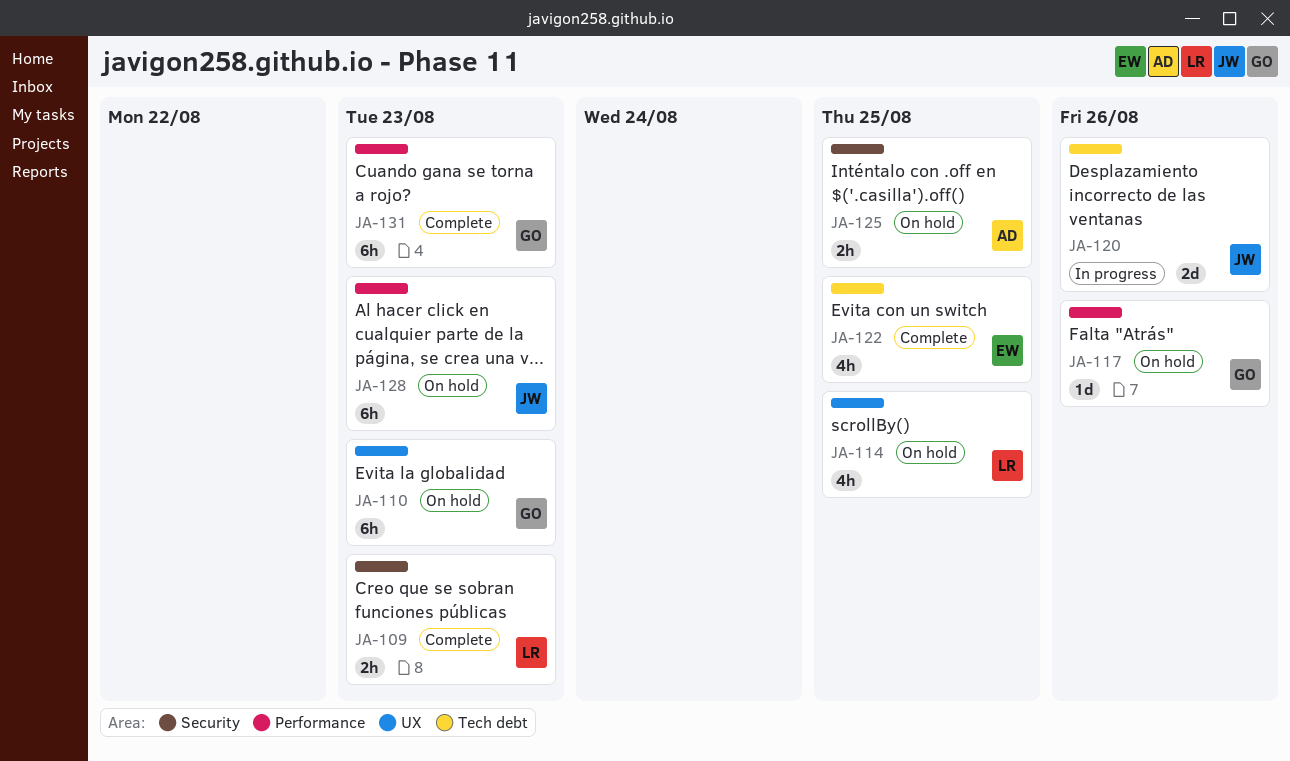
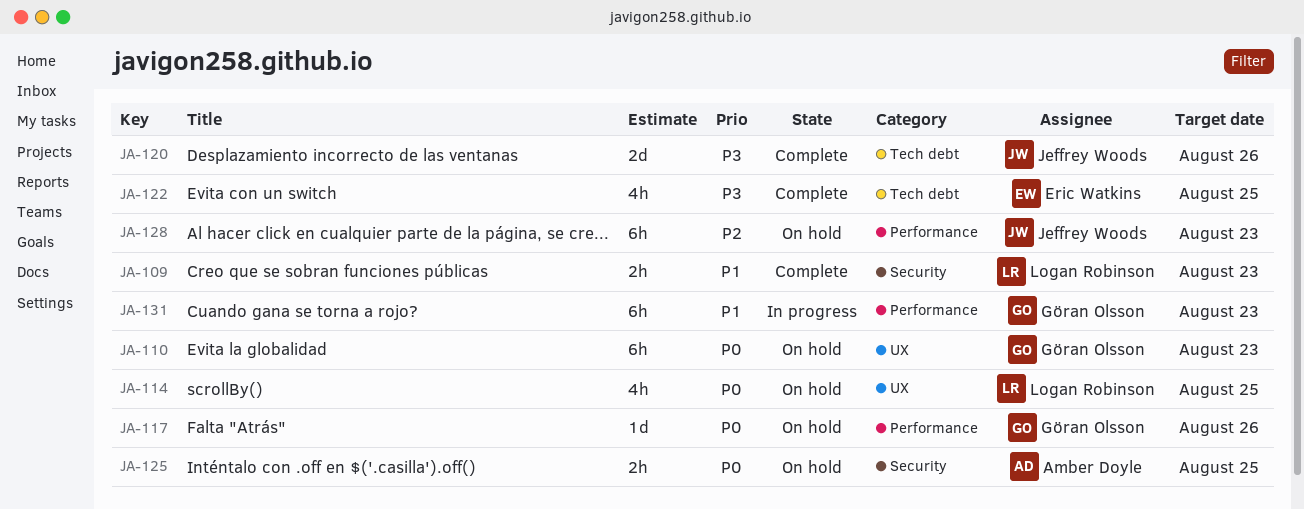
JA-120, status: In progress -> Complete
JA-131, status: Complete -> In progress

